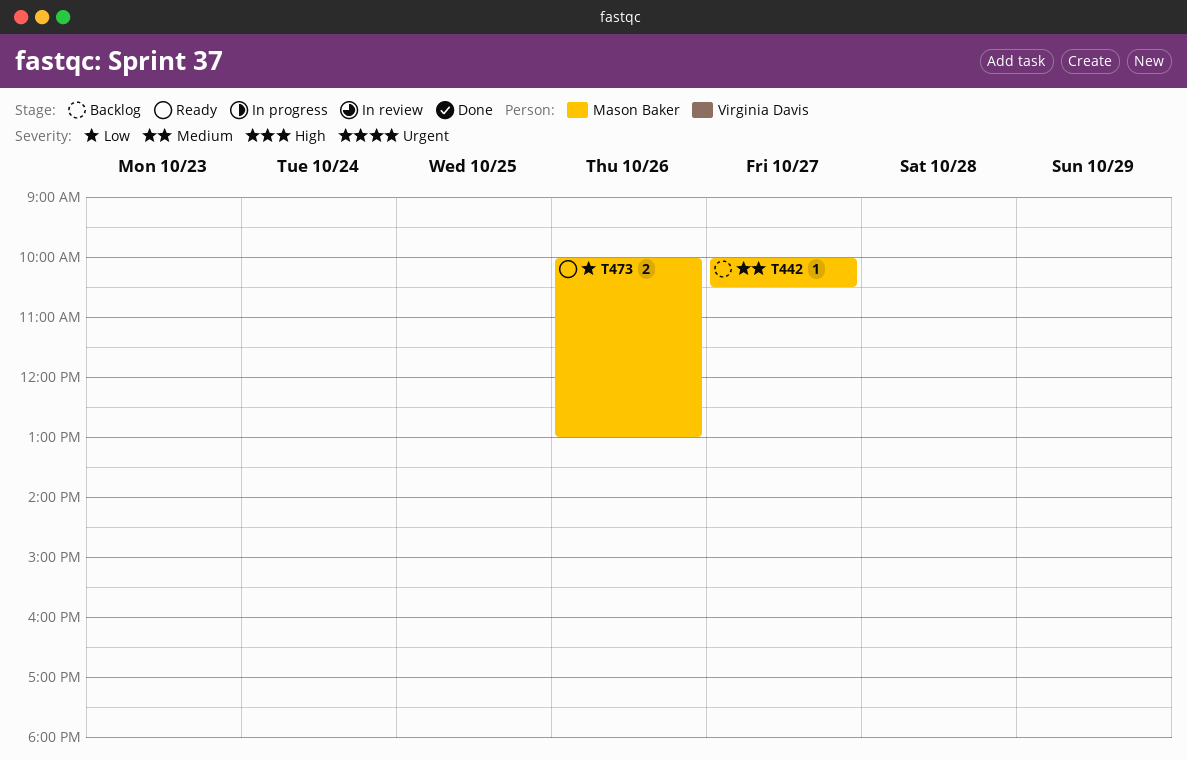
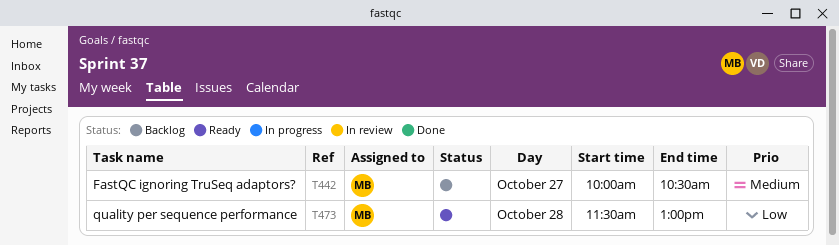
T473, day: Oct 26 -> Oct 28
T473, begins: 10:00 -> 11:30

